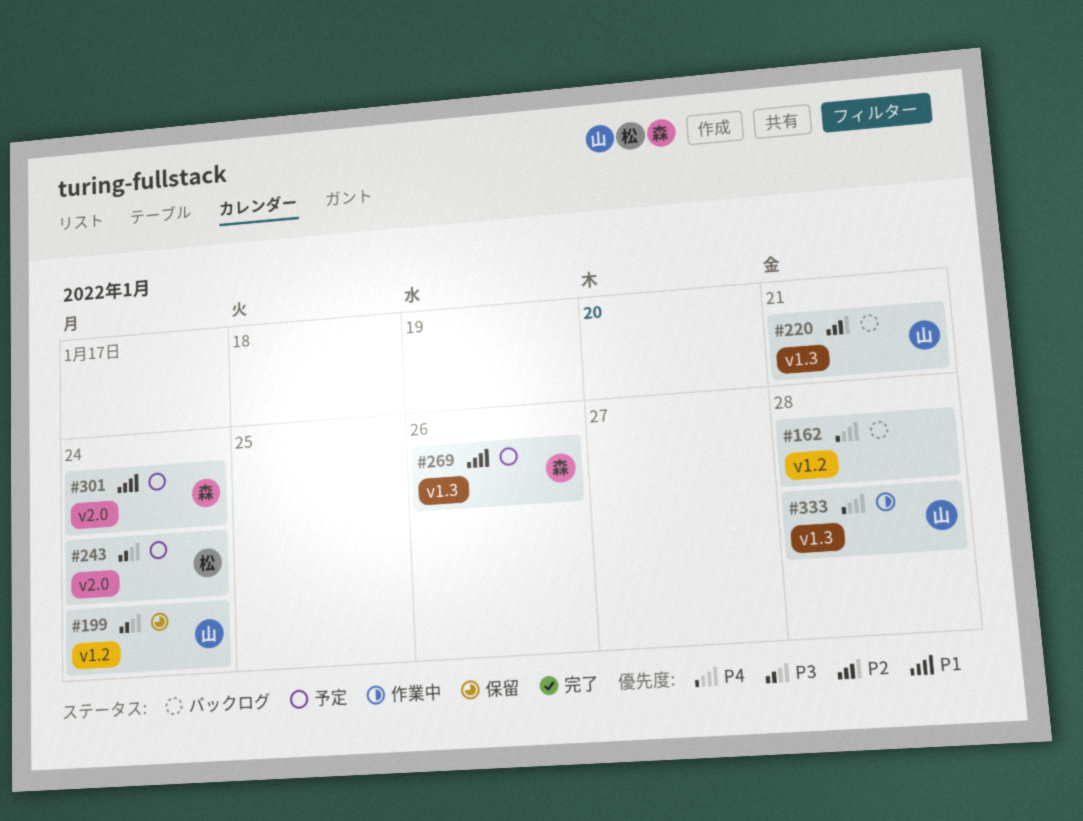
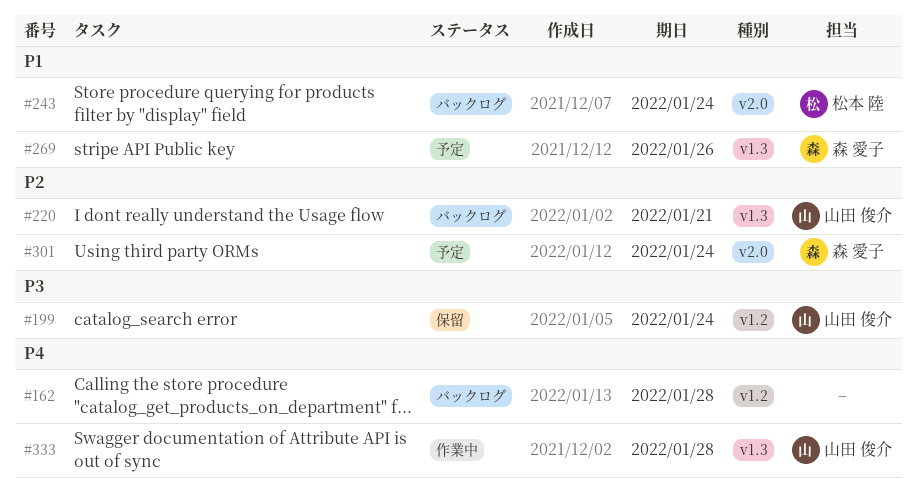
#243, status: 予定 -> バックログ
#243, priority: P3 -> P1
#301, priority: P1 -> P2

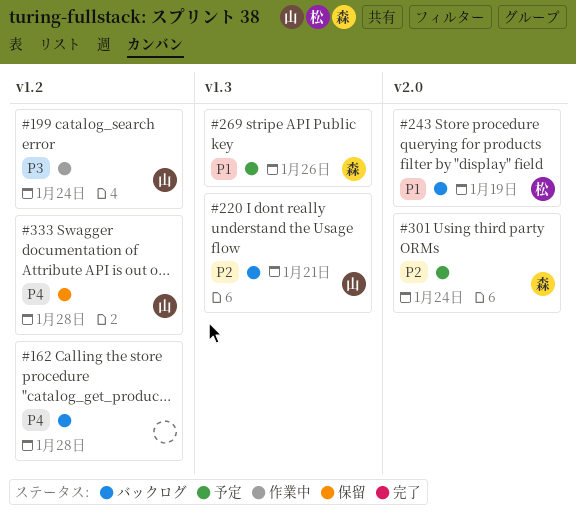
#199, status: 保留 -> 作業中
#243, due: Jan 24 -> Jan 19
#333, status: 作業中 -> 保留
#333, label: v1.3 -> v1.2

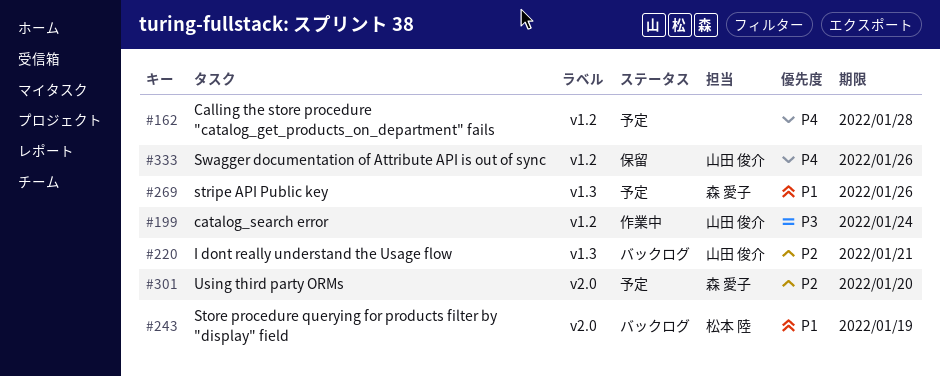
#162, status: バックログ -> 予定
#301, due: Jan 24 -> Jan 20
#333, due: Jan 28 -> Jan 26

